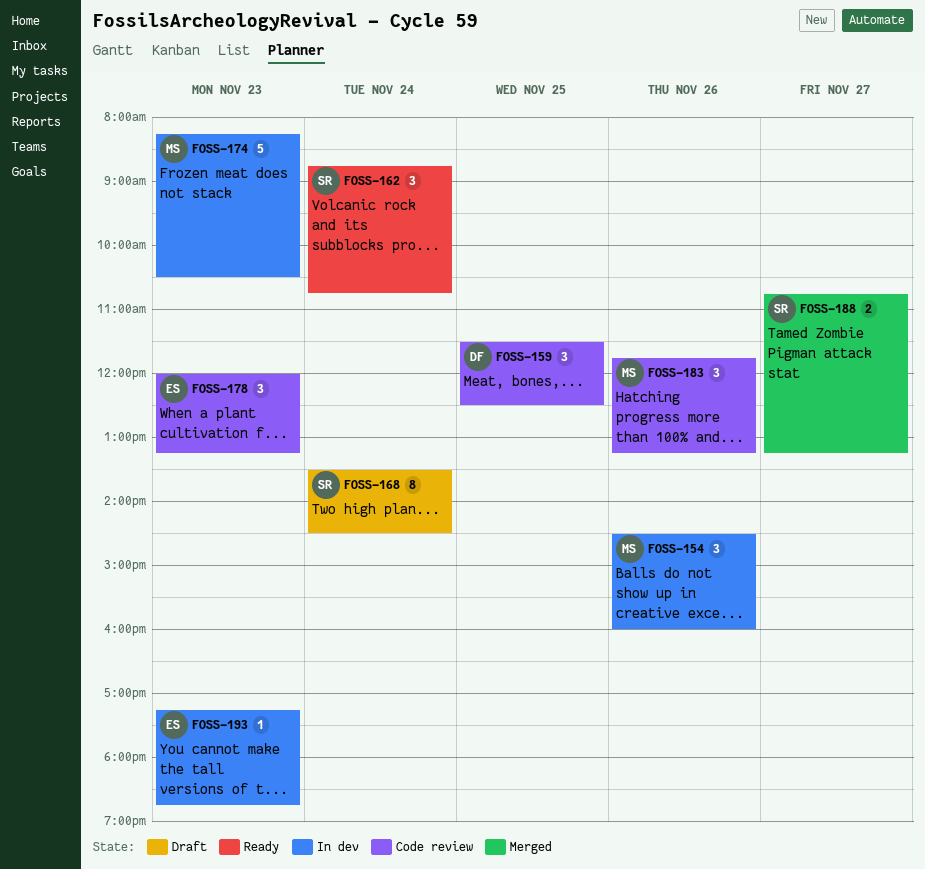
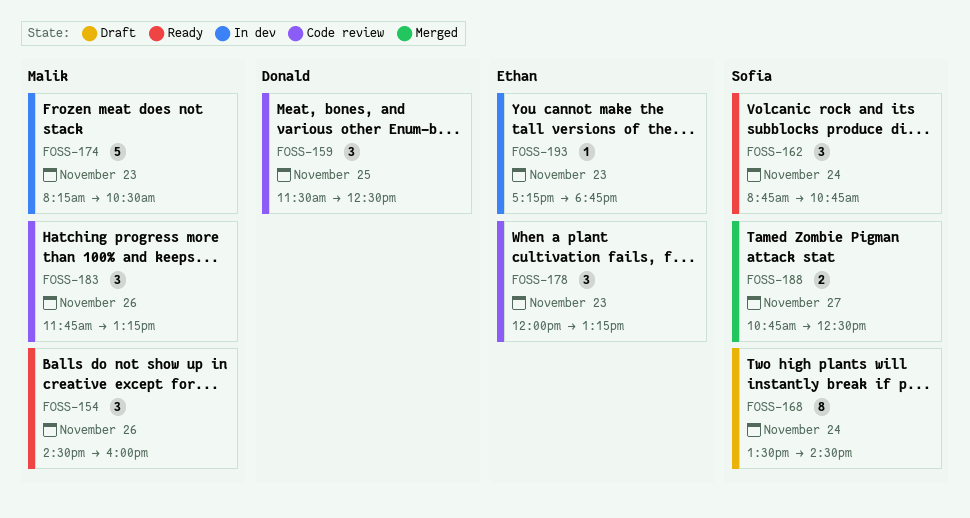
FOSS-154, status: In dev -> Ready
FOSS-188, ends: 13:15 -> 12:30

